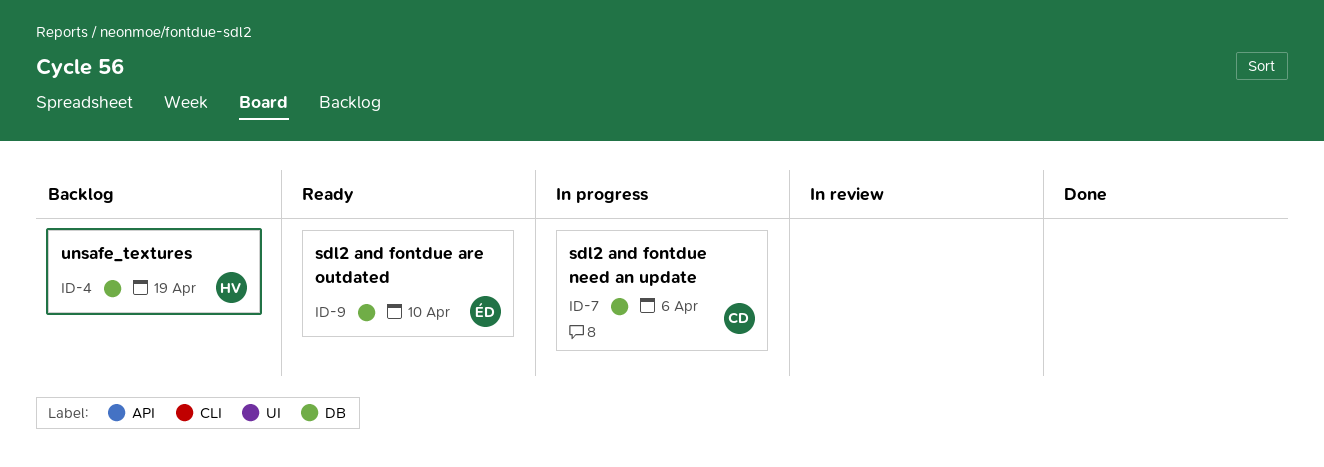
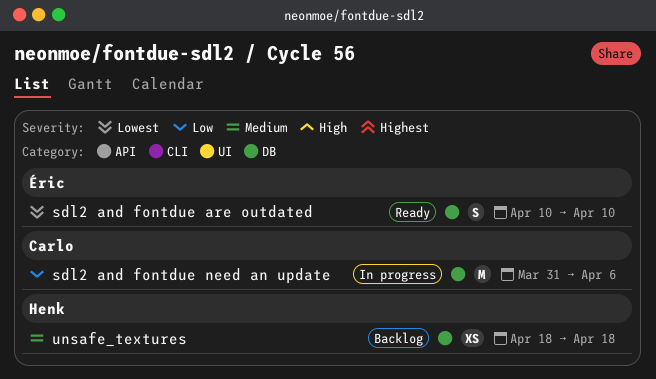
unsafe_textures, due: Apr 19 -> Apr 18

